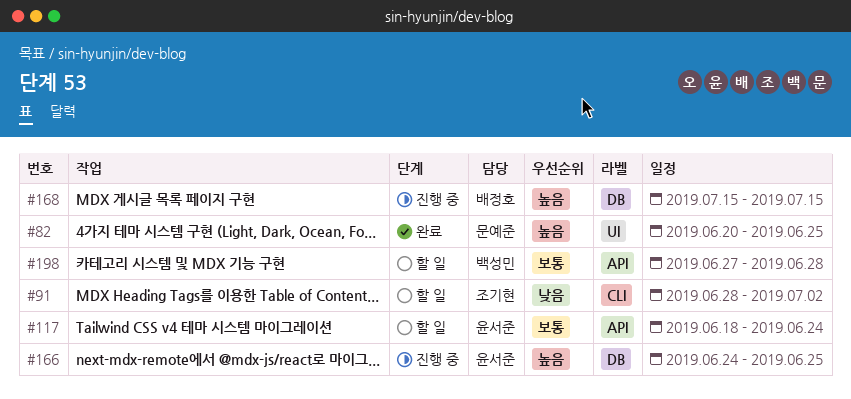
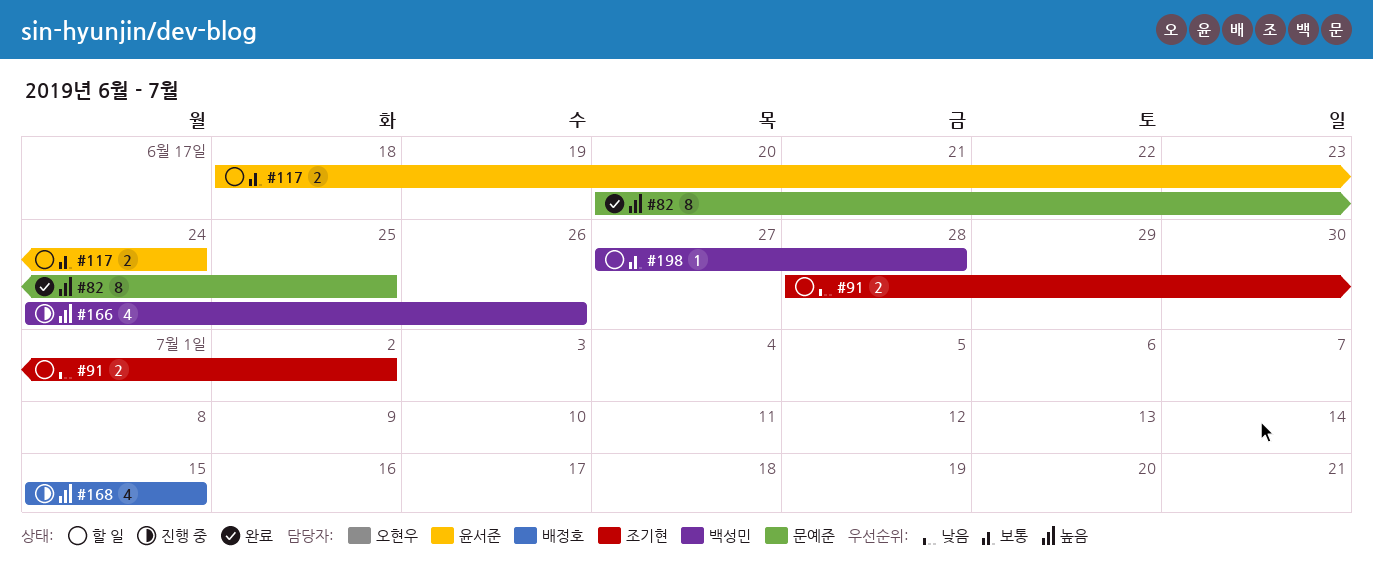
#166, owner: 윤서준 -> 백성민
#166, due: Jun 25 -> Jun 26

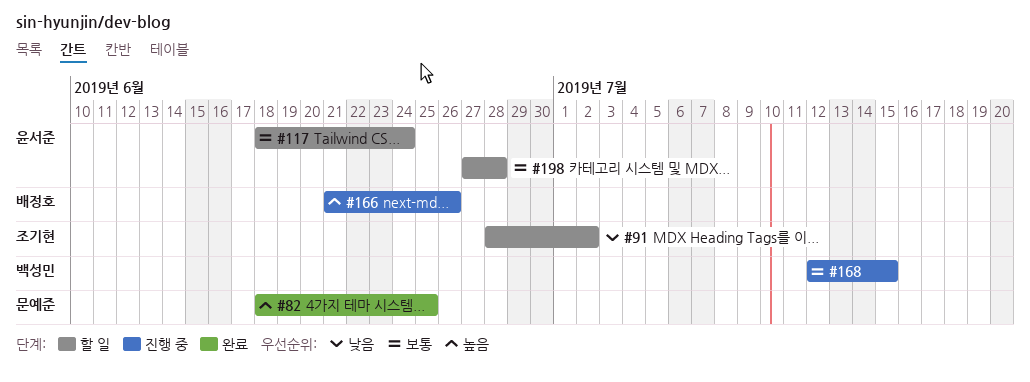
#82, start: Jun 20 -> Jun 18
#166, owner: 백성민 -> 배정호
#166, start: Jun 24 -> Jun 21
#168, owner: 배정호 -> 백성민
#168, priority: 높음 -> 보통
#168, start: Jul 15 -> Jul 12
#198, owner: 백성민 -> 윤서준

